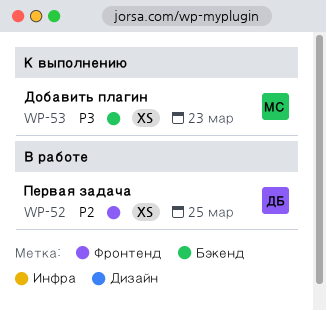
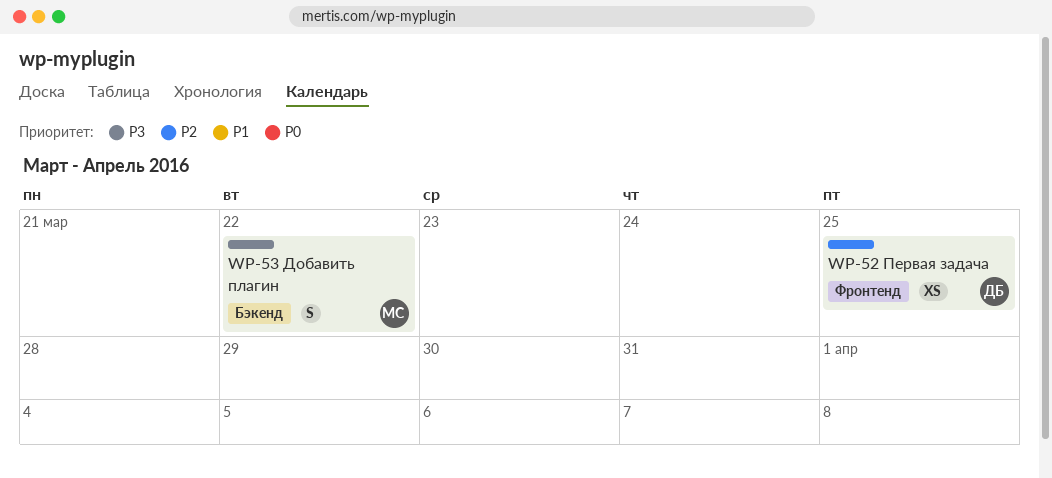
WP-53, estimate: XS -> S
WP-53, due: Mar 23 -> Mar 22

